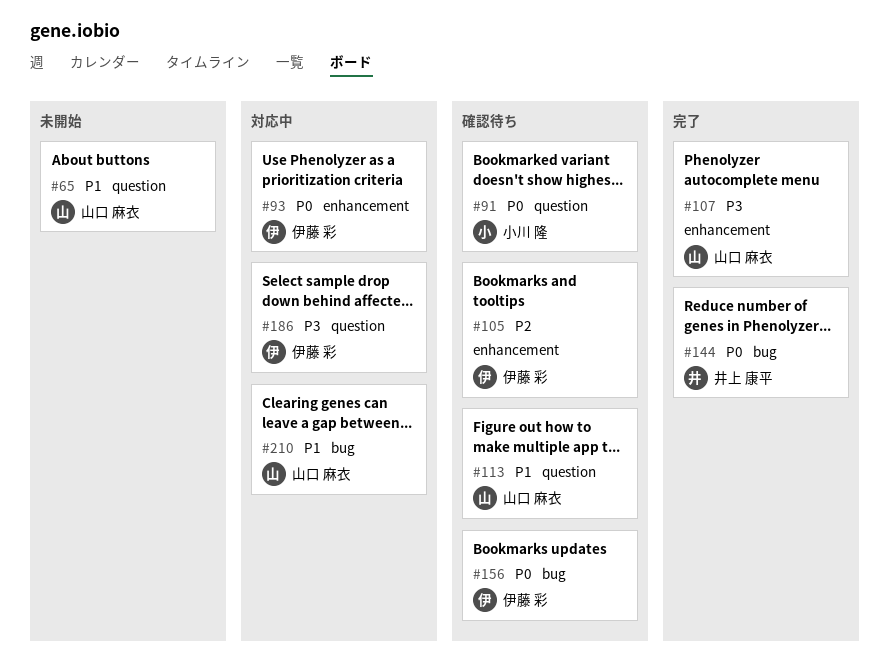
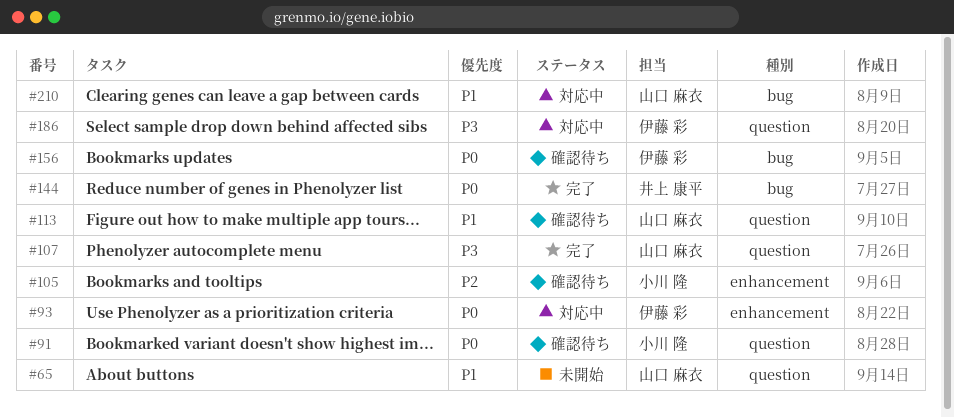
#105, owner: 伊藤 彩 -> 小川 隆
#107, label: enhancement -> question

